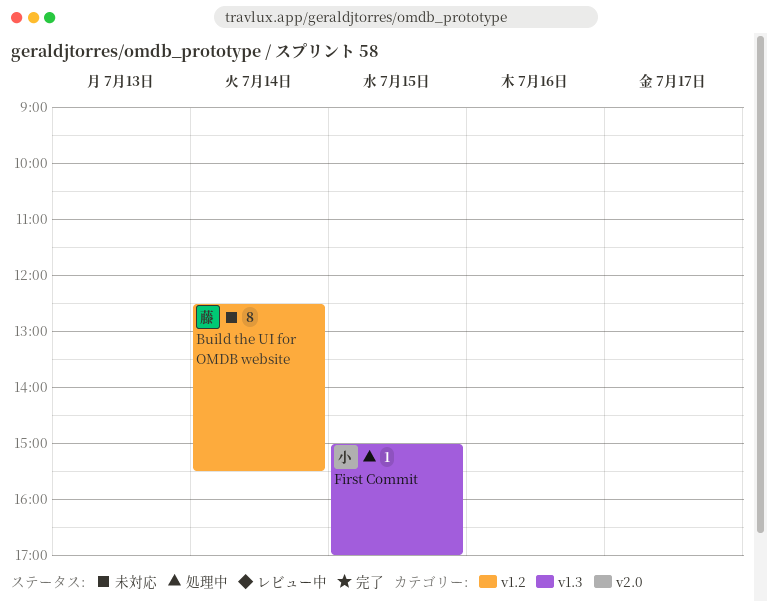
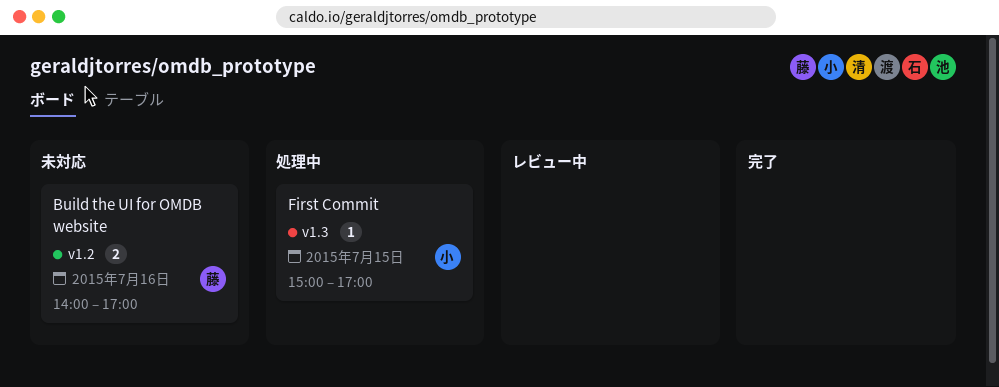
Build the UI for OMDB website, estimate: 8 -> 2
Build the UI for OMDB website, day: Jul 14 -> Jul 16
Build the UI for OMDB website, begins: 12:30 -> 14:00
Build the UI for OMDB website, ends: 15:30 -> 17:00

